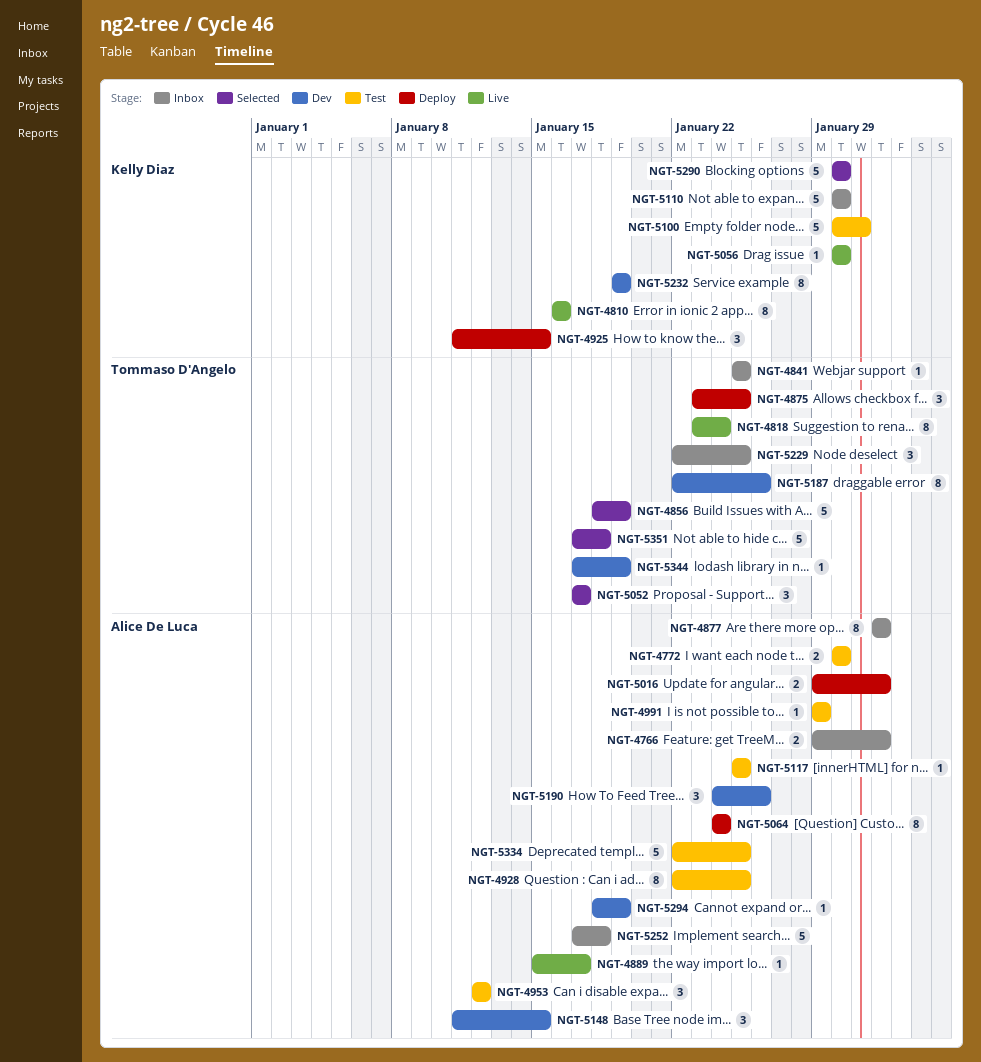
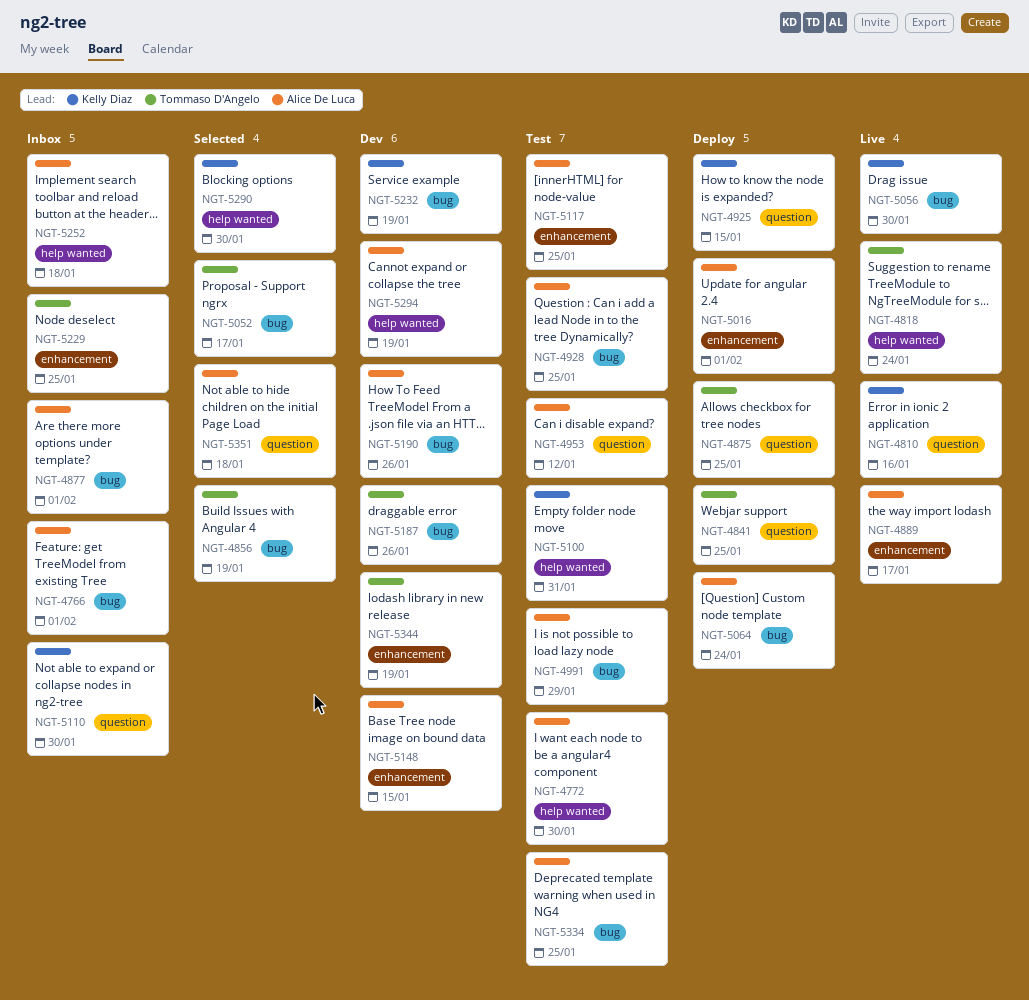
NGT-4841, status: Inbox -> Deploy
NGT-5351, owner: Tommaso D'Angelo -> Alice De Luca

